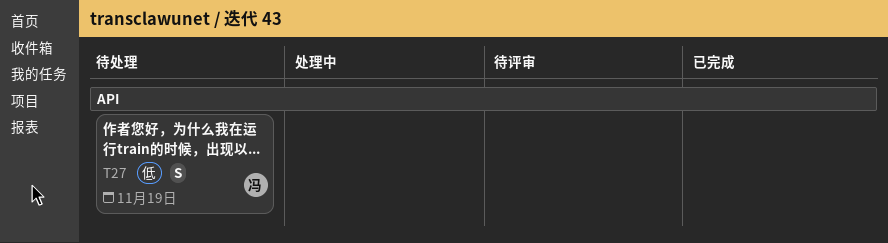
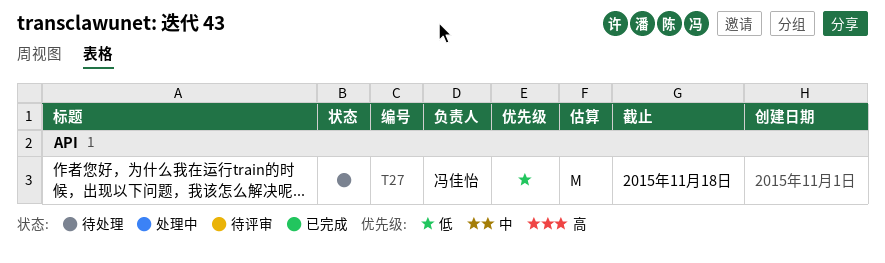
T27, estimate: S -> M
T27, due: Nov 19 -> Nov 18

